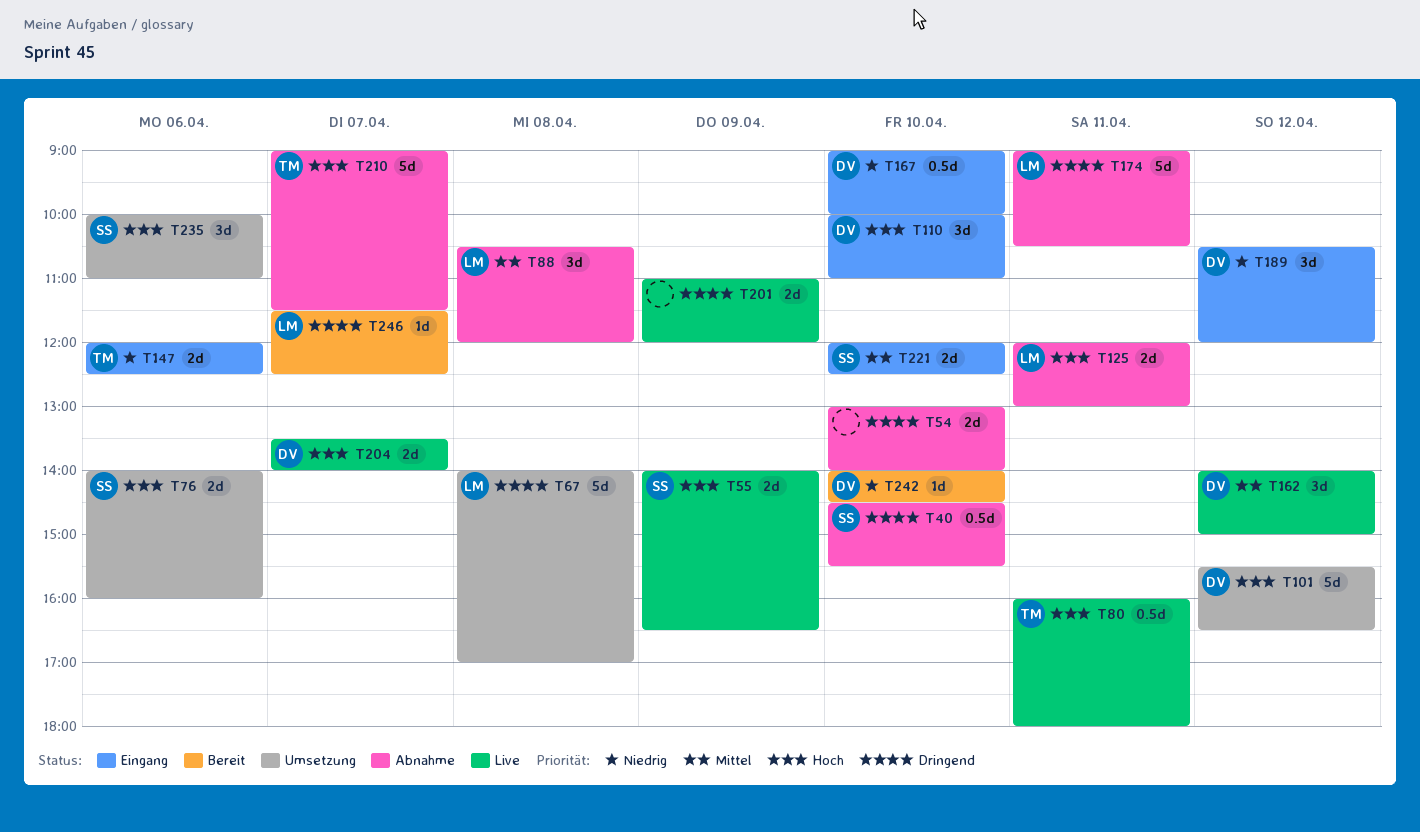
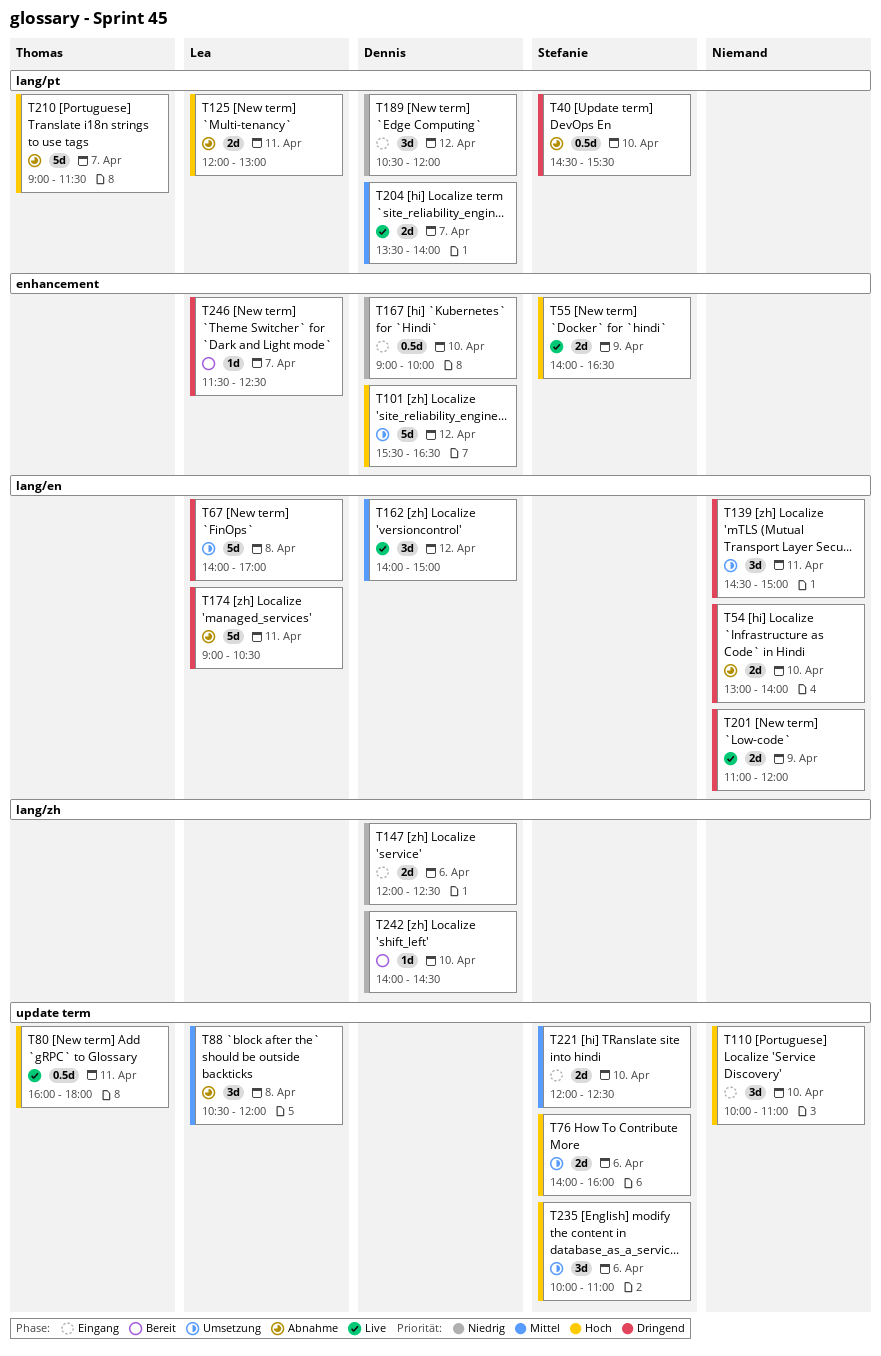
T110, owner: Dennis -> none
T139: none -> present
T147, owner: Thomas -> Dennis
T204, priority: Hoch -> Mittel

